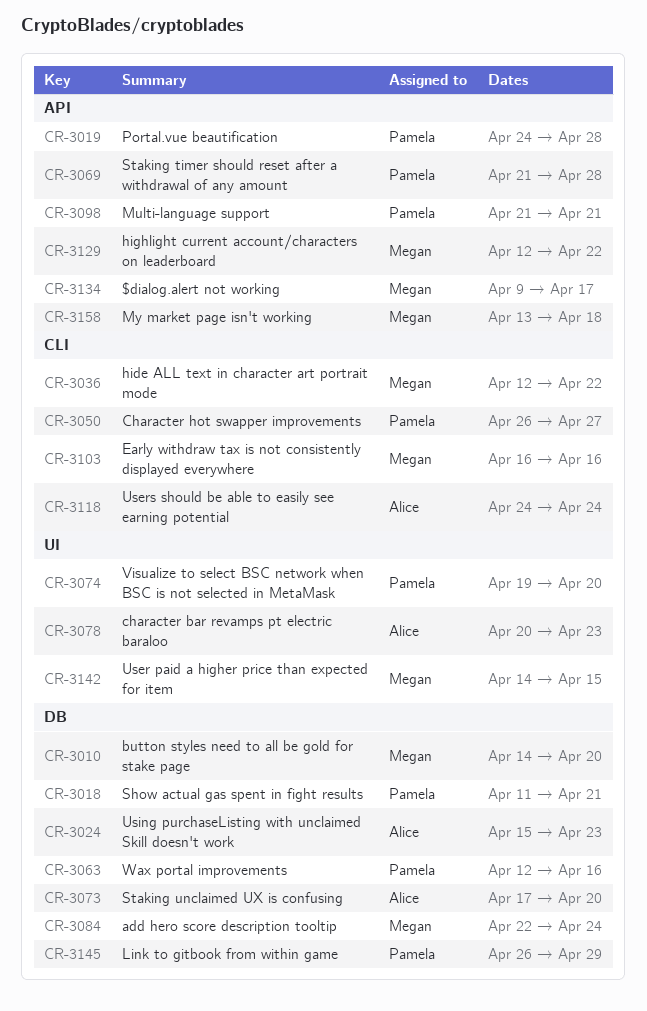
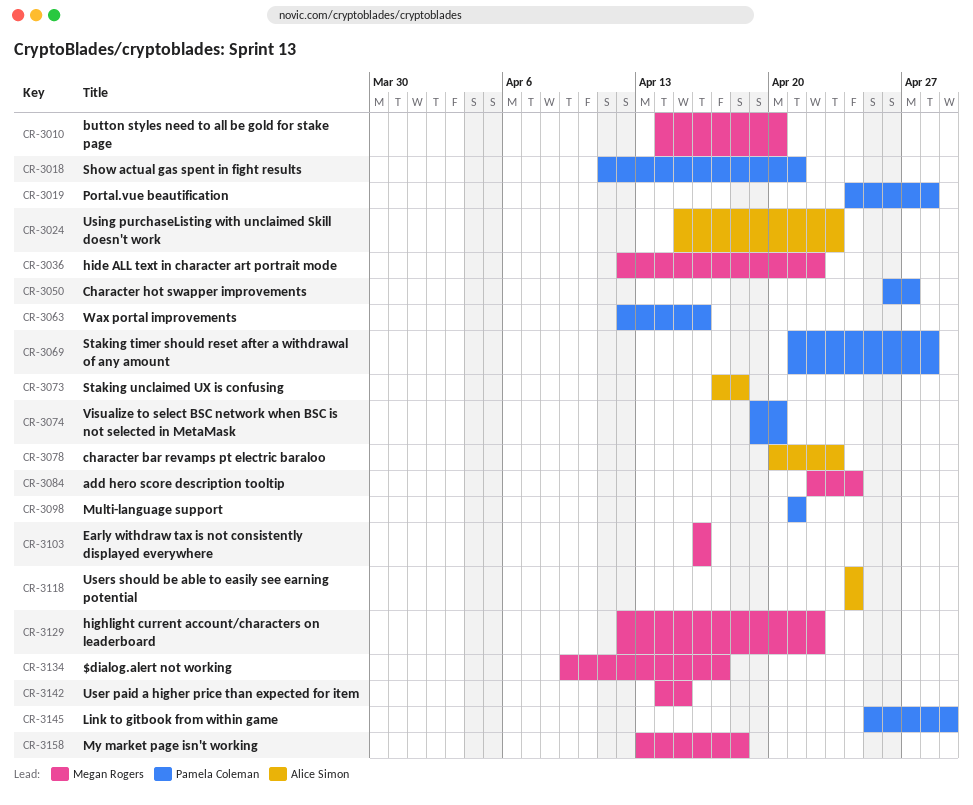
CR-3073, due: Apr 20 -> Apr 18
CR-3145, start: Apr 26 -> Apr 25

